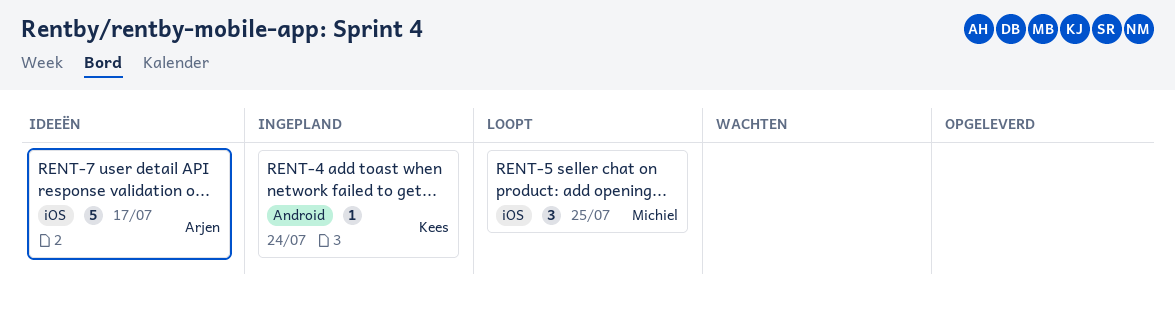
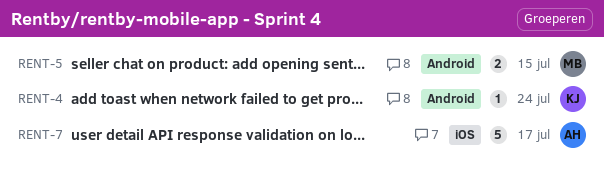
RENT-5, label: iOS -> Android
RENT-5, estimate: 3 -> 2
RENT-5, due: Jul 25 -> Jul 15

